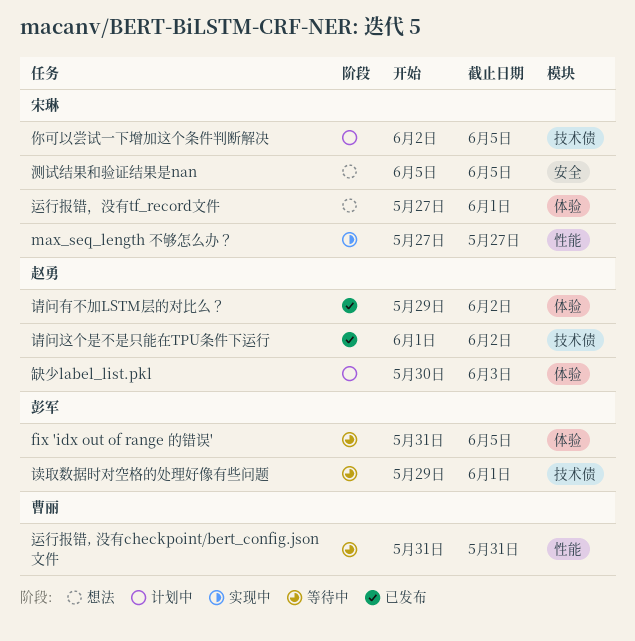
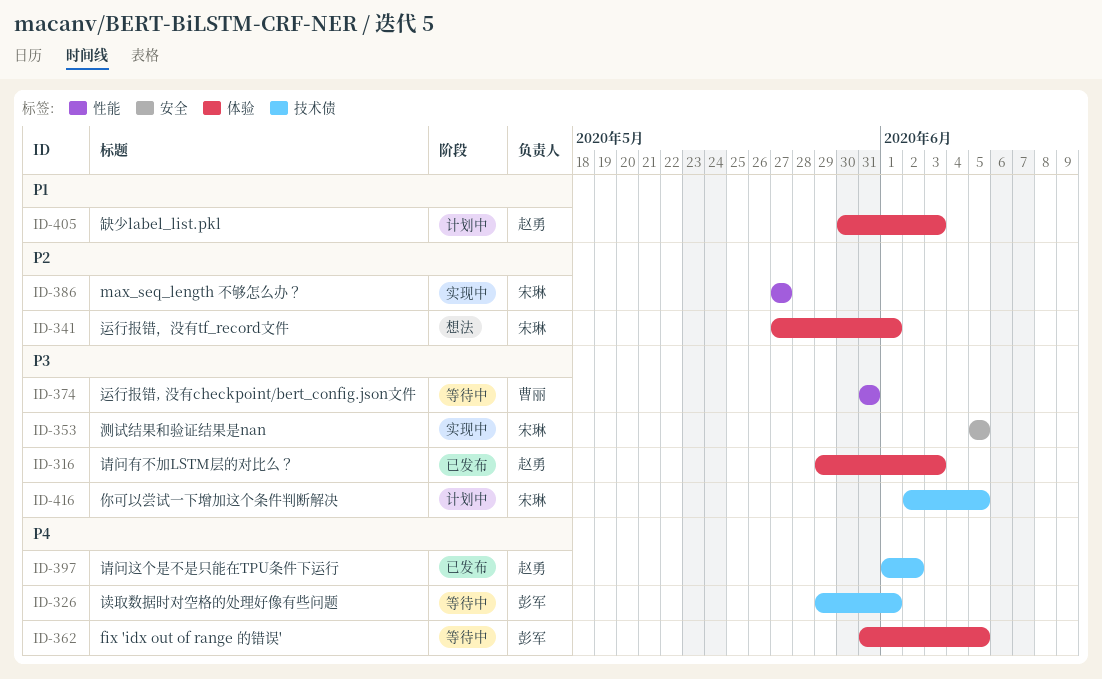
测试结果和验证结果是nan, status: 想法 -> 实现中
请问有不加LSTM层的对比么？, due: Jun 2 -> Jun 3

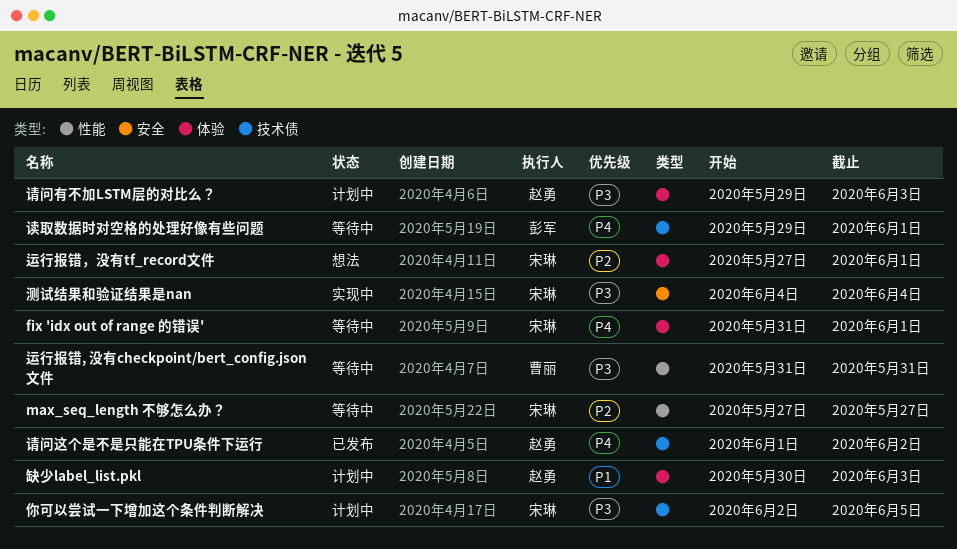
fix 'idx out of range 的错误', owner: 彭军 -> 宋琳
fix 'idx out of range 的错误', due: Jun 5 -> Jun 1
max_seq_length 不够怎么办？, status: 实现中 -> 等待中
测试结果和验证结果是nan, start: Jun 5 -> Jun 4
测试结果和验证结果是nan, due: Jun 5 -> Jun 4
请问有不加LSTM层的对比么？, status: 已发布 -> 计划中

